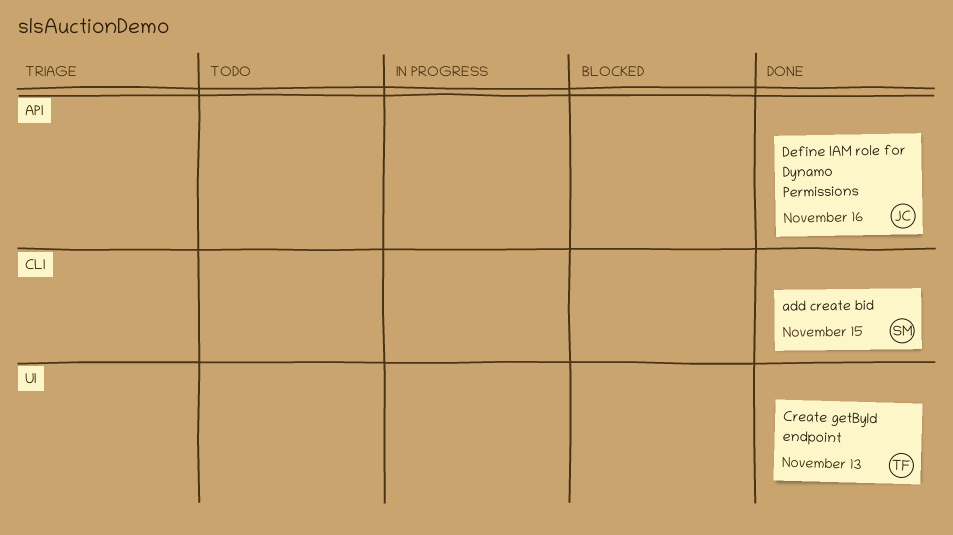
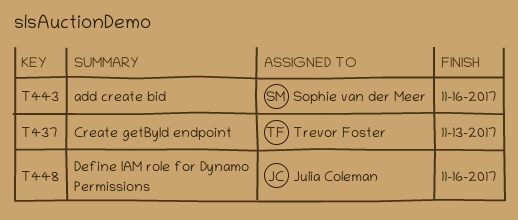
add create bid, due: Nov 15 -> Nov 16

